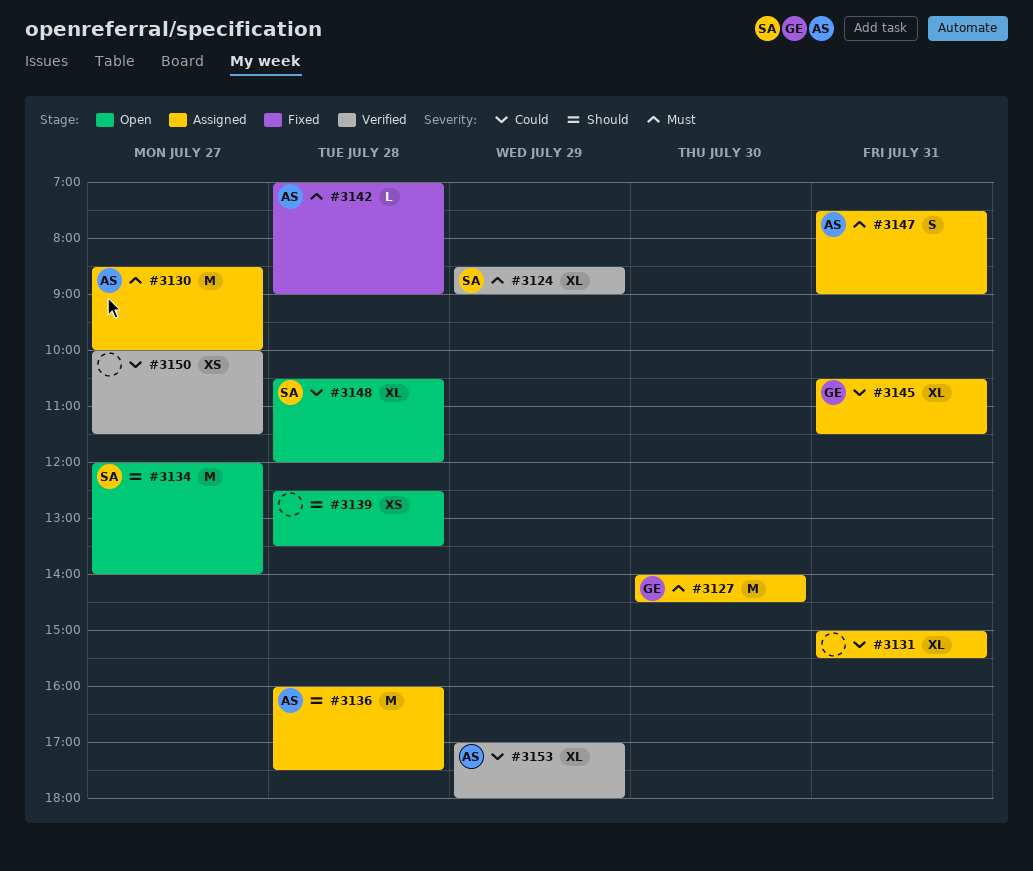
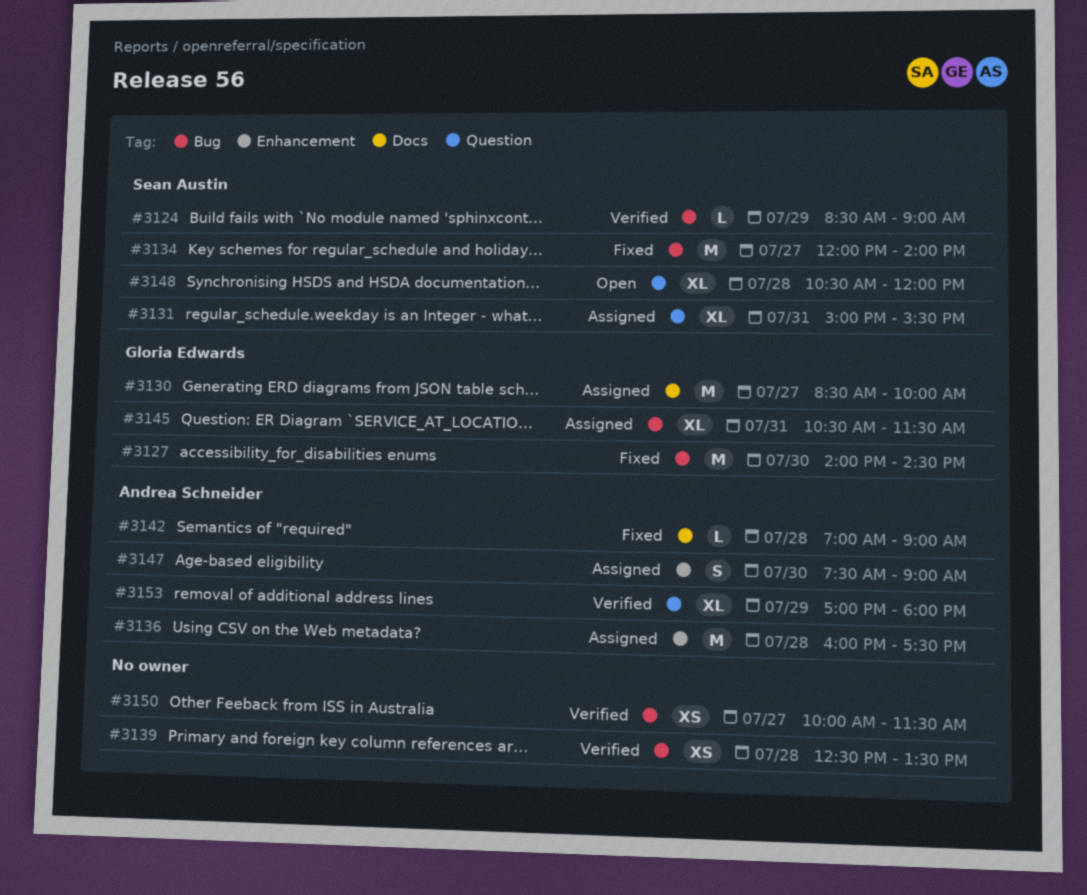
#3124, estimate: XL -> L
#3127, status: Assigned -> Fixed
#3130, owner: Andrea Schneider -> Gloria Edwards
#3131, owner: none -> Sean Austin
#3134, status: Open -> Fixed
#3139, status: Open -> Verified
#3147, day: Jul 31 -> Jul 30

